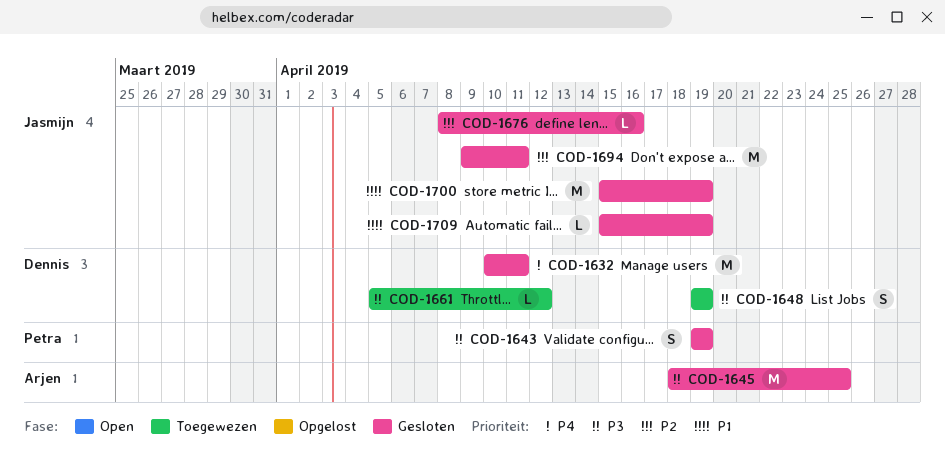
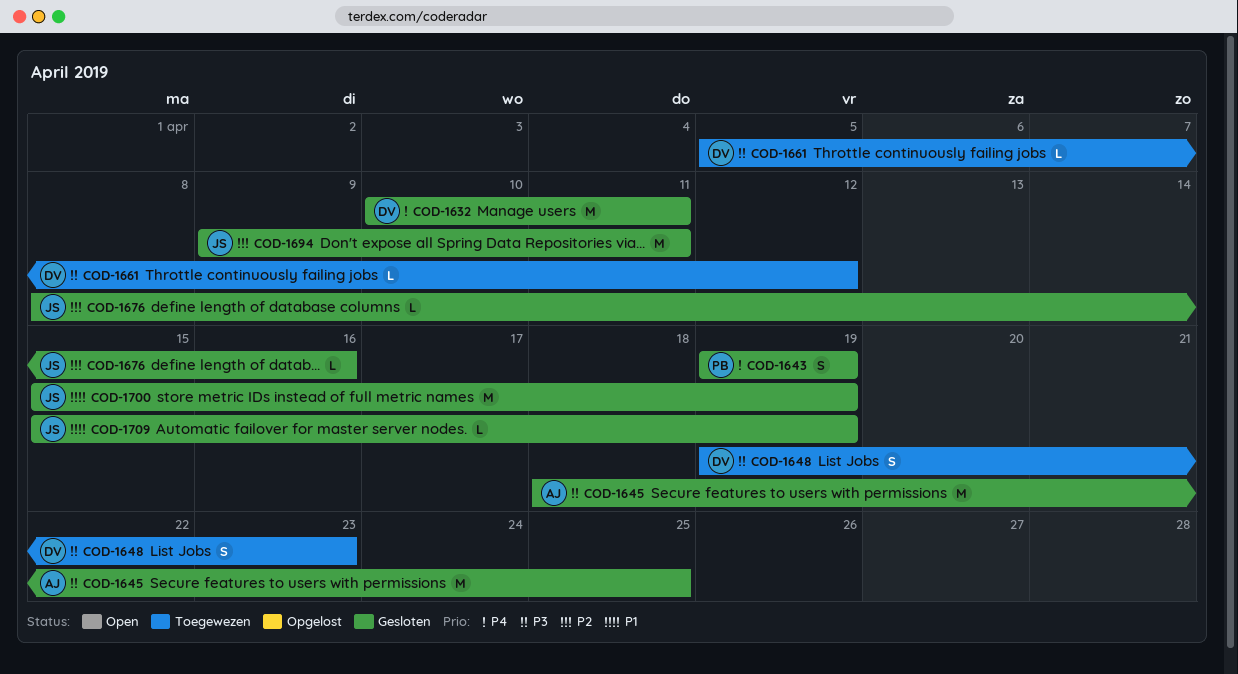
COD-1643, priority: P3 -> P4
COD-1648, due: Apr 19 -> Apr 23

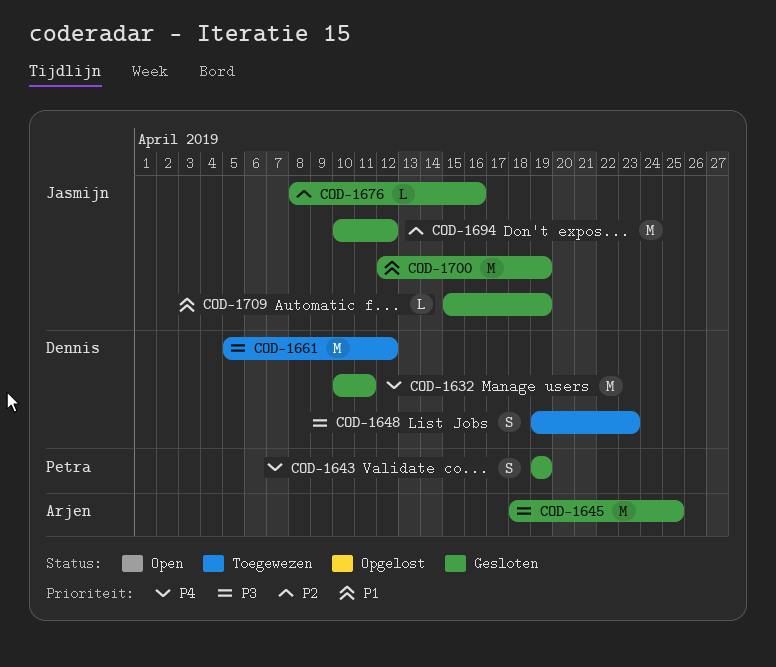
COD-1661, estimate: L -> M
COD-1694, start: Apr 9 -> Apr 10
COD-1694, due: Apr 11 -> Apr 12
COD-1700, start: Apr 15 -> Apr 12

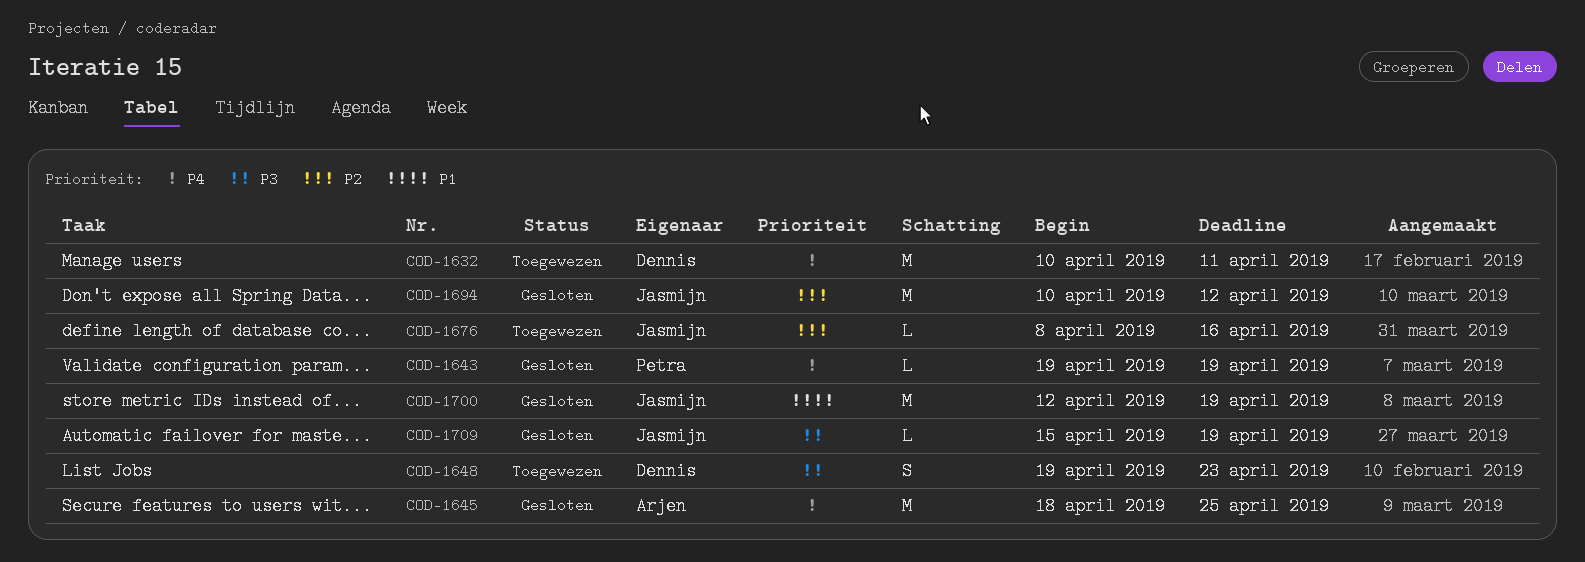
COD-1632, status: Gesloten -> Toegewezen
COD-1643, estimate: S -> L
COD-1645, priority: P3 -> P4
COD-1661: present -> none
COD-1676, status: Gesloten -> Toegewezen
COD-1709, priority: P1 -> P3

